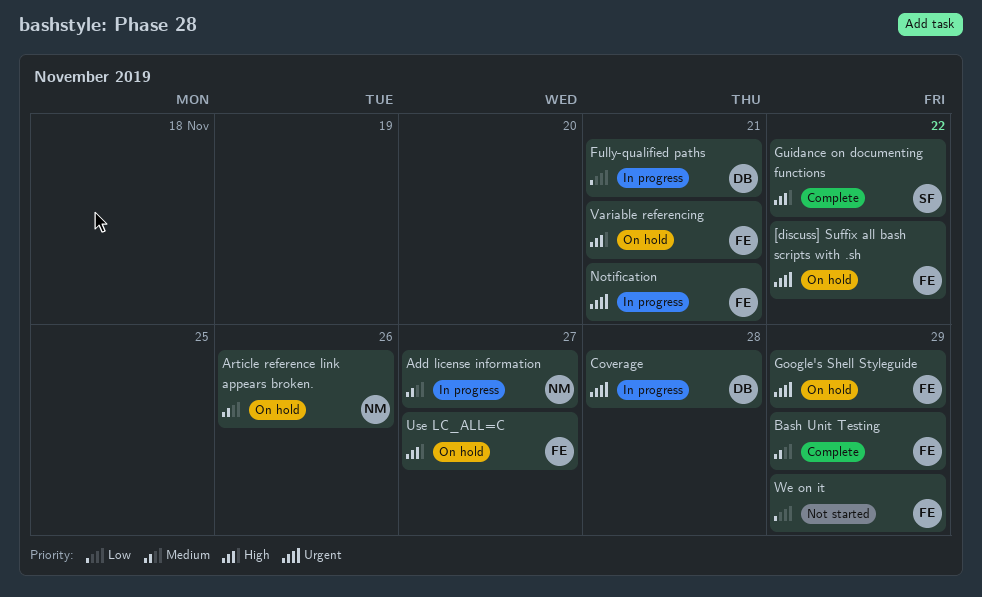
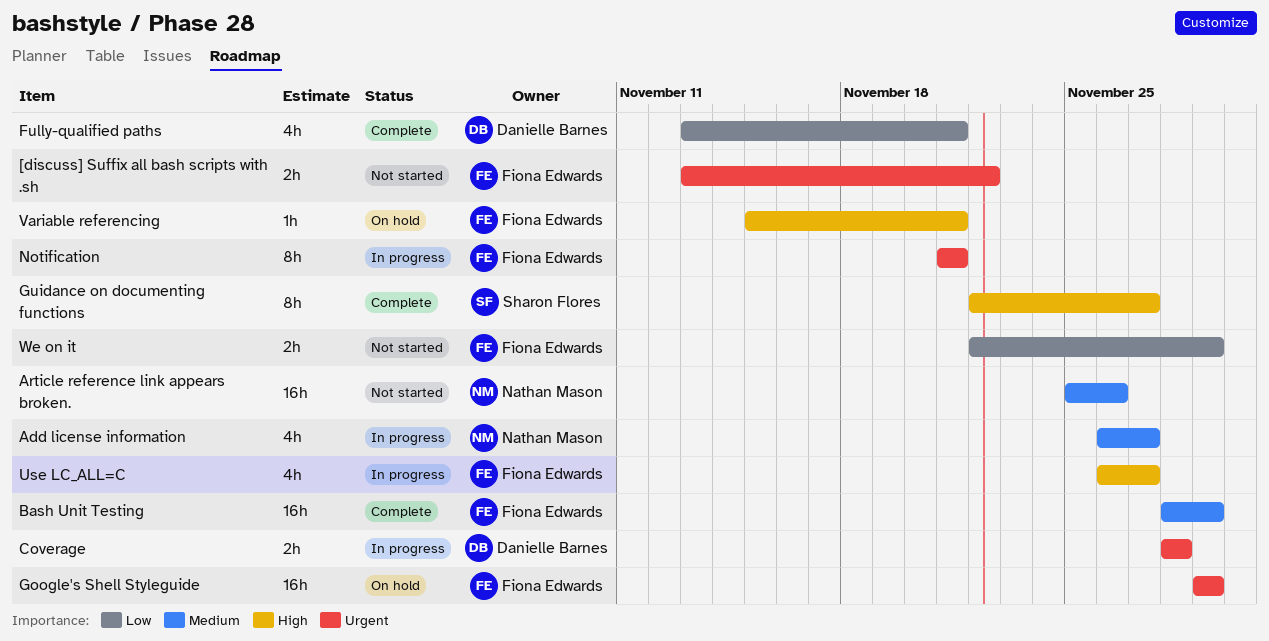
[discuss] Suffix all bash scripts with .sh, status: On hold -> Not started
Article reference link appears broken., status: On hold -> Not started
Fully-qualified paths, status: In progress -> Complete
Guidance on documenting functions, due: Nov 22 -> Nov 27
Use LC_ALL=C, status: On hold -> In progress

